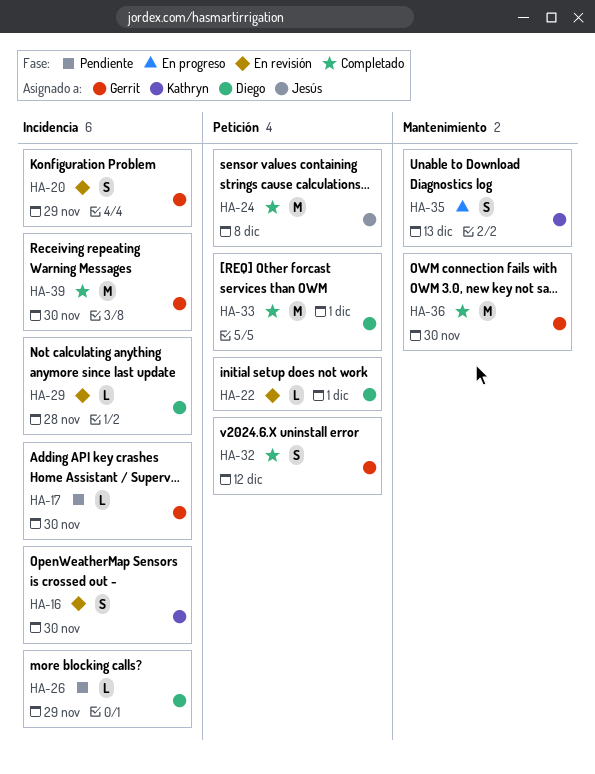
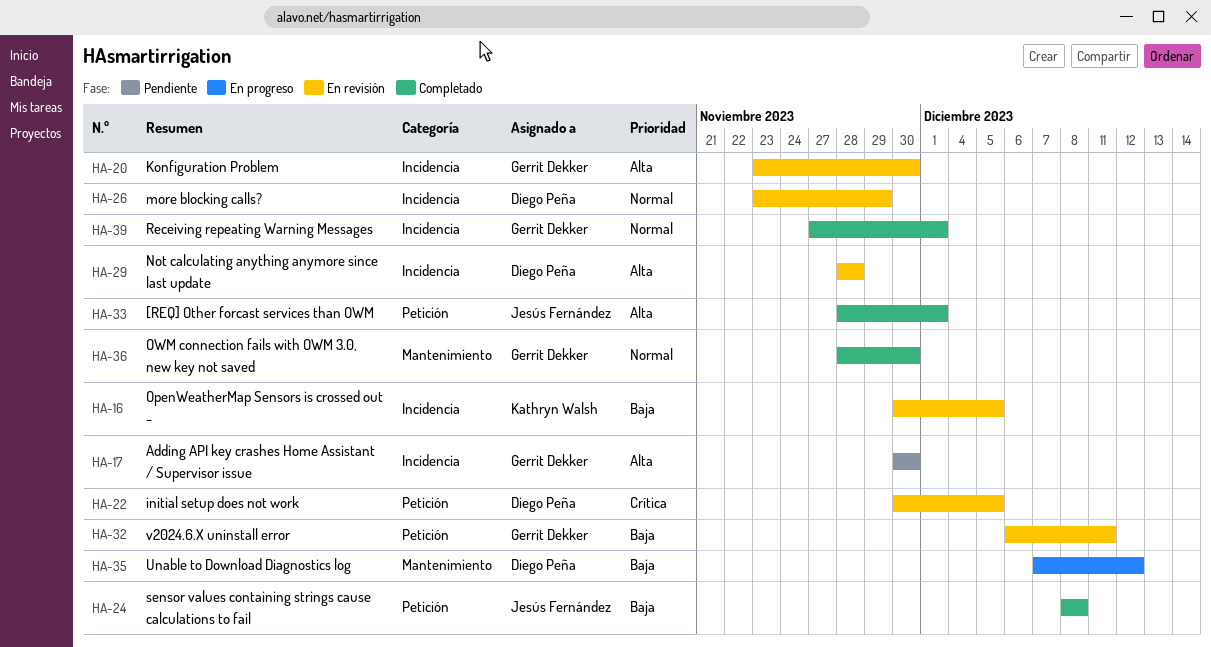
HA-16, due: Nov 30 -> Dec 5
HA-20, due: Nov 29 -> Nov 30
HA-22, due: Dec 1 -> Dec 5
HA-26, status: Pendiente -> En revisión
HA-32, status: Completado -> En revisión
HA-32, due: Dec 12 -> Dec 11
HA-33, owner: Diego Peña -> Jesús Fernández
HA-35, owner: Kathryn Walsh -> Diego Peña
HA-35, due: Dec 13 -> Dec 12
HA-39, due: Nov 30 -> Dec 1

